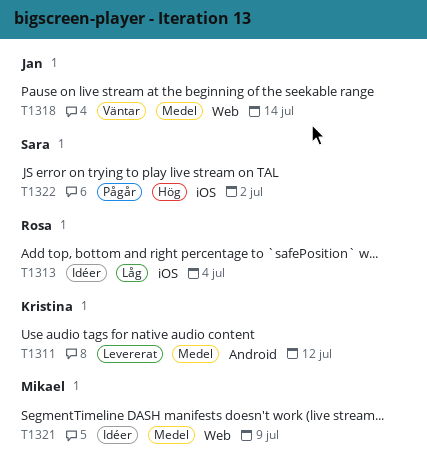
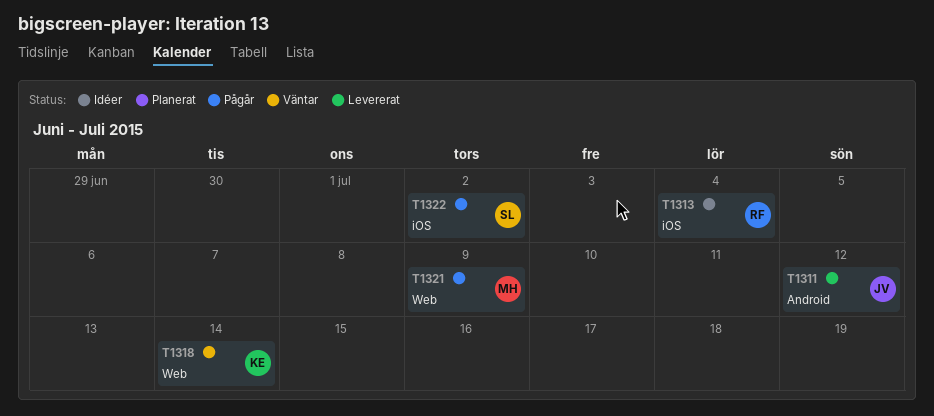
T1311, owner: Kristina -> Jan
T1318, owner: Jan -> Kristina
T1321, status: Idéer -> Pågår

